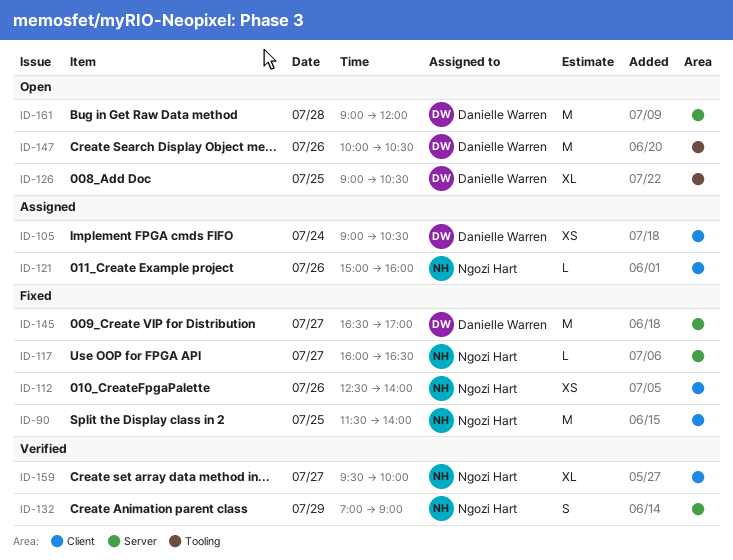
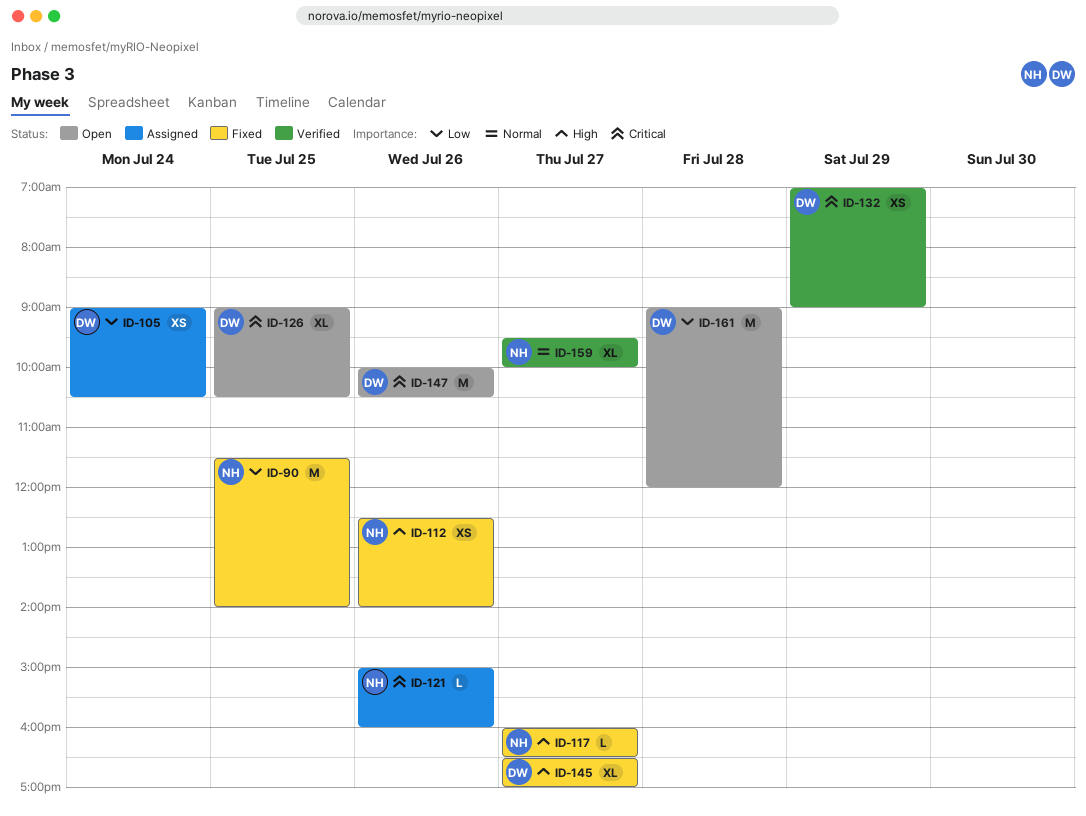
ID-132, owner: Ngozi Hart -> Danielle Warren
ID-132, estimate: S -> XS
ID-145, estimate: M -> XL

